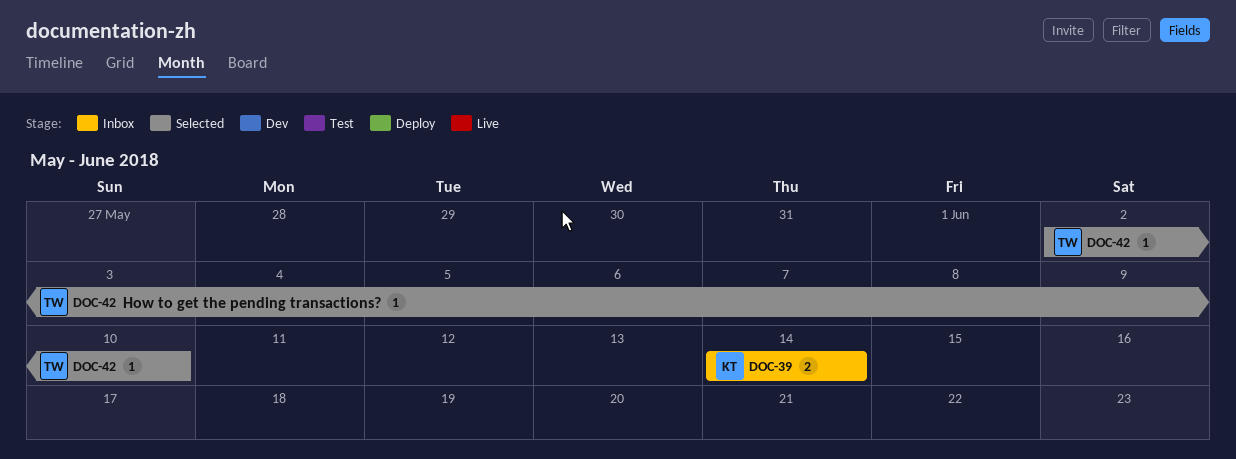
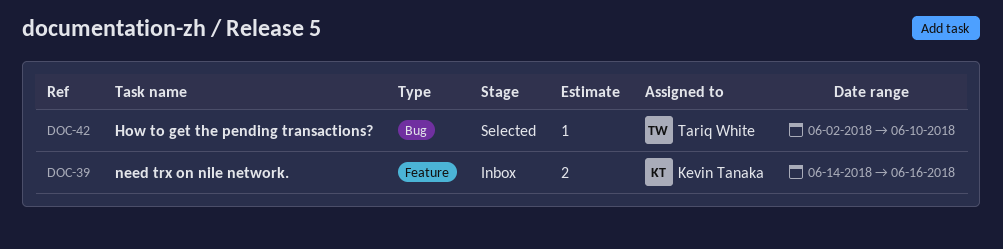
DOC-39, due: Jun 14 -> Jun 16

